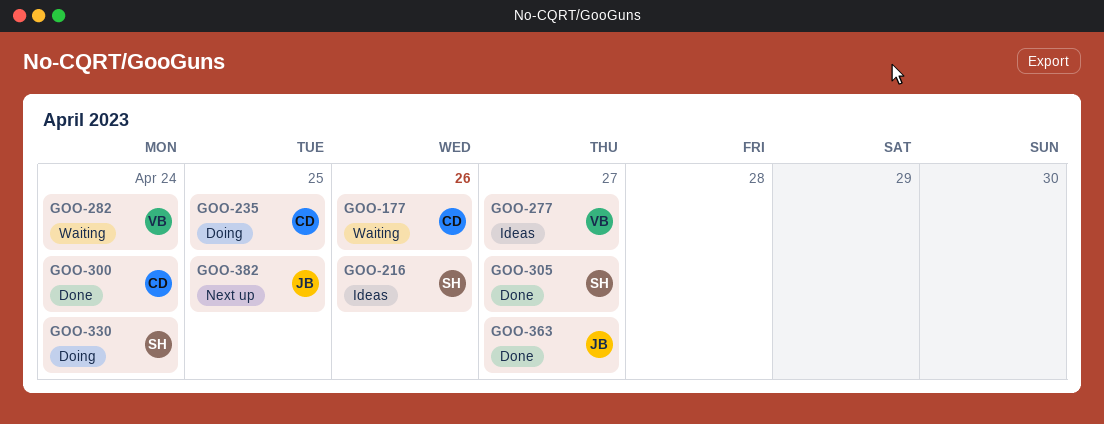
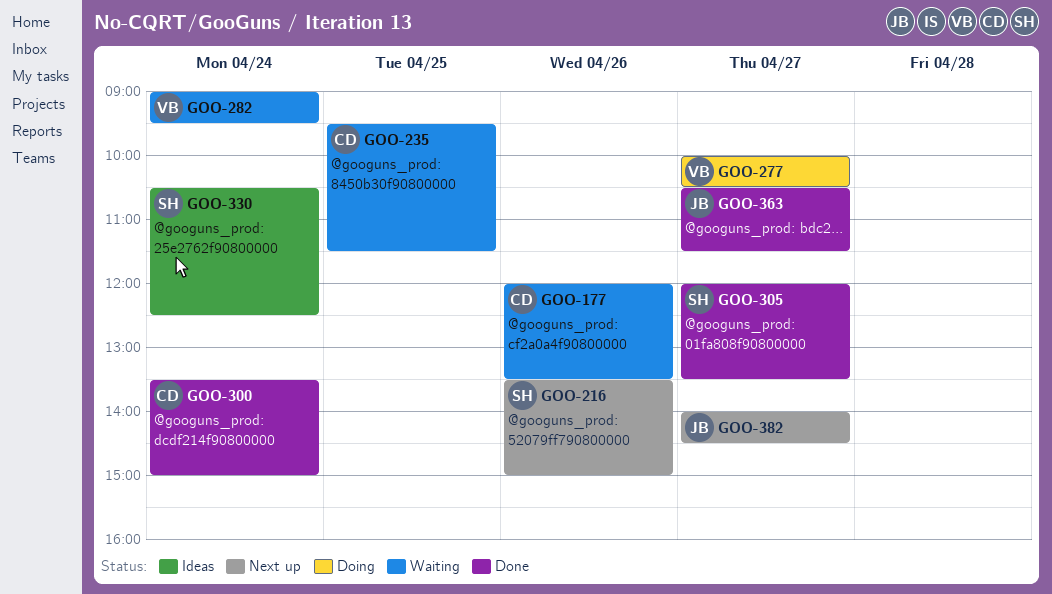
GOO-216, status: Ideas -> Next up
GOO-235, status: Doing -> Waiting
GOO-277, status: Ideas -> Doing
GOO-330, status: Doing -> Ideas
GOO-382, day: Apr 25 -> Apr 27

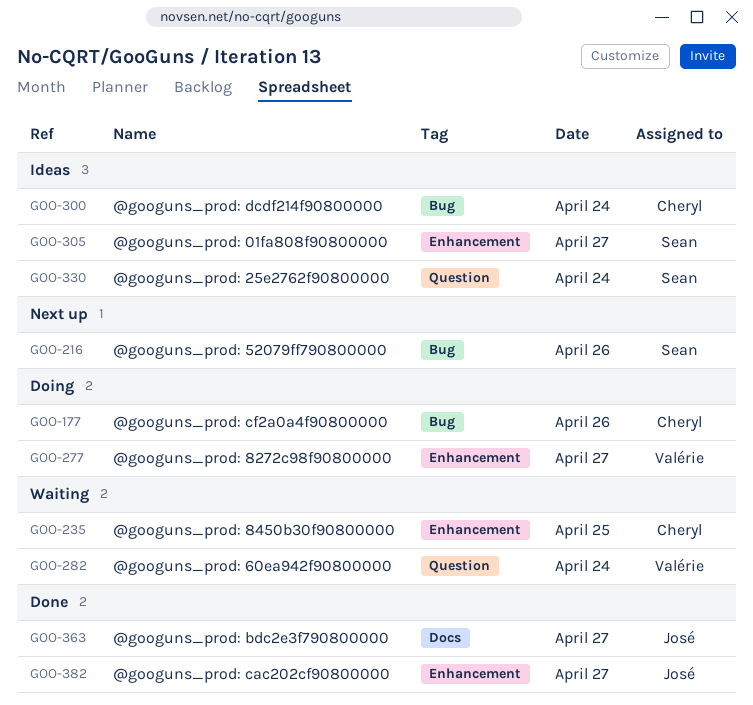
GOO-177, status: Waiting -> Doing
GOO-300, status: Done -> Ideas
GOO-305, status: Done -> Ideas
GOO-382, status: Next up -> Done

